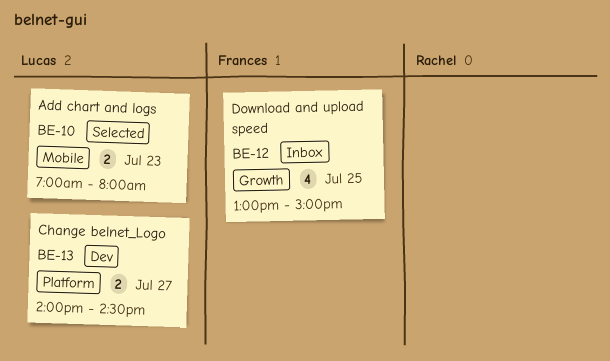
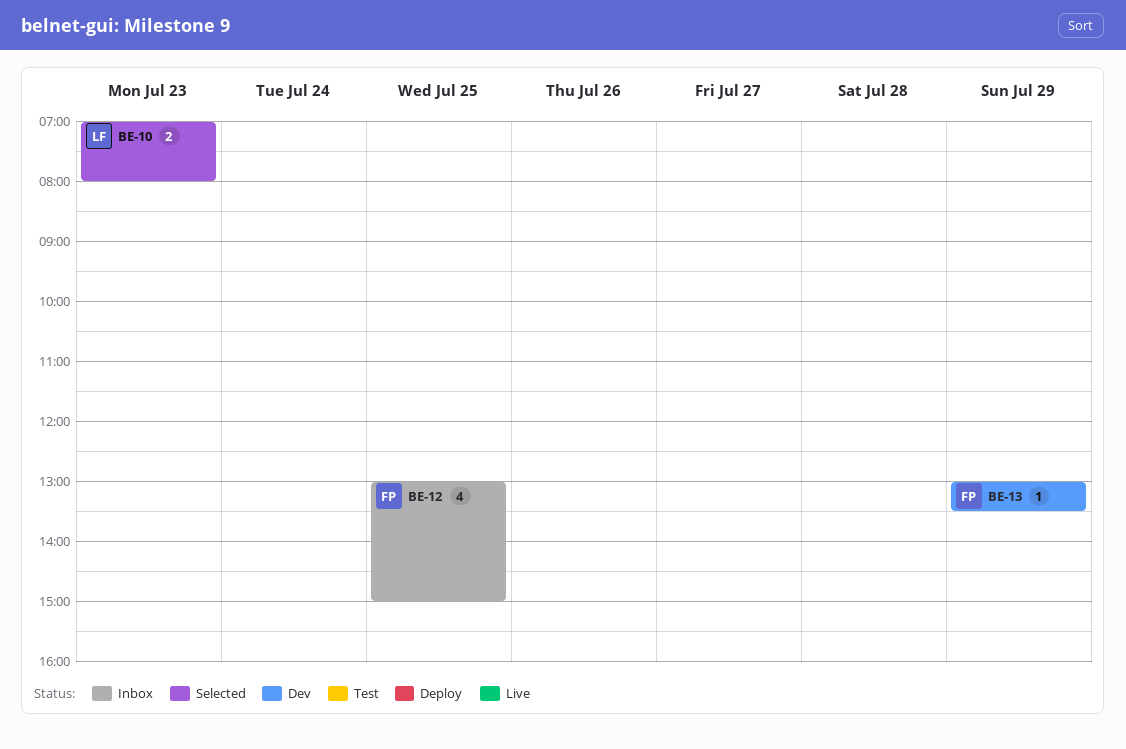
BE-13, owner: Lucas -> Frances
BE-13, estimate: 2 -> 1
BE-13, day: Jul 27 -> Jul 29
BE-13, begins: 14:00 -> 13:00
BE-13, ends: 14:30 -> 13:30

